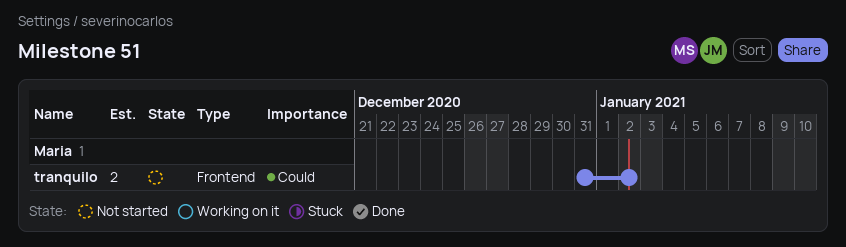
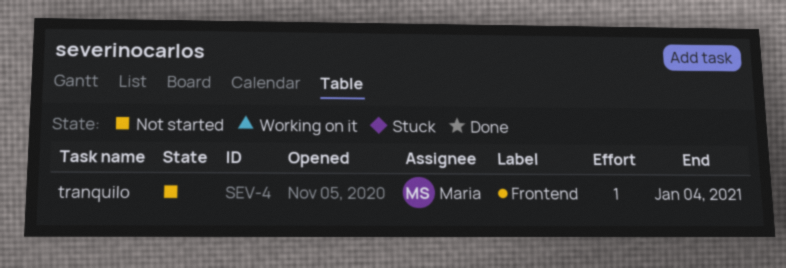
tranquilo, estimate: 2 -> 1
tranquilo, due: Jan 2 -> Jan 4

